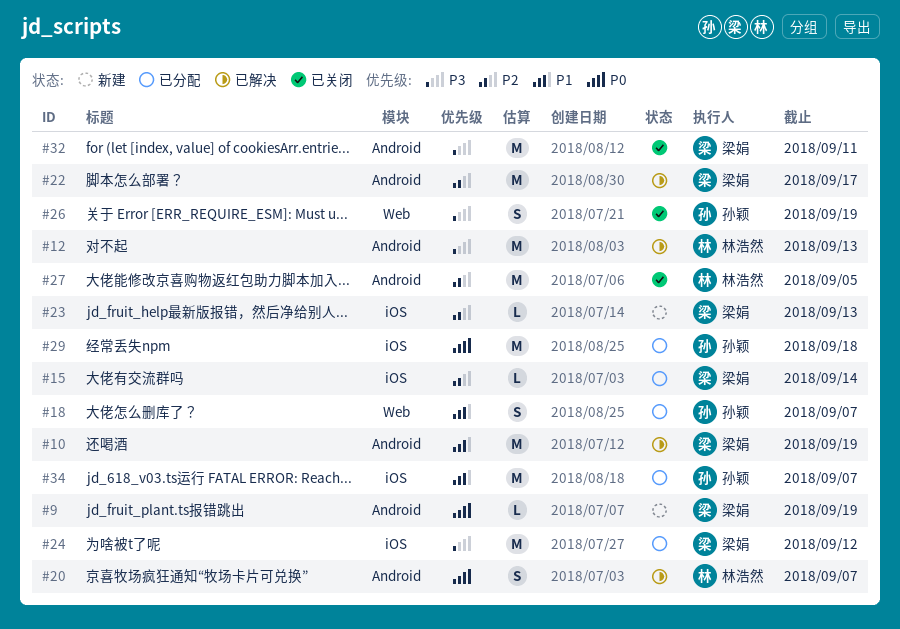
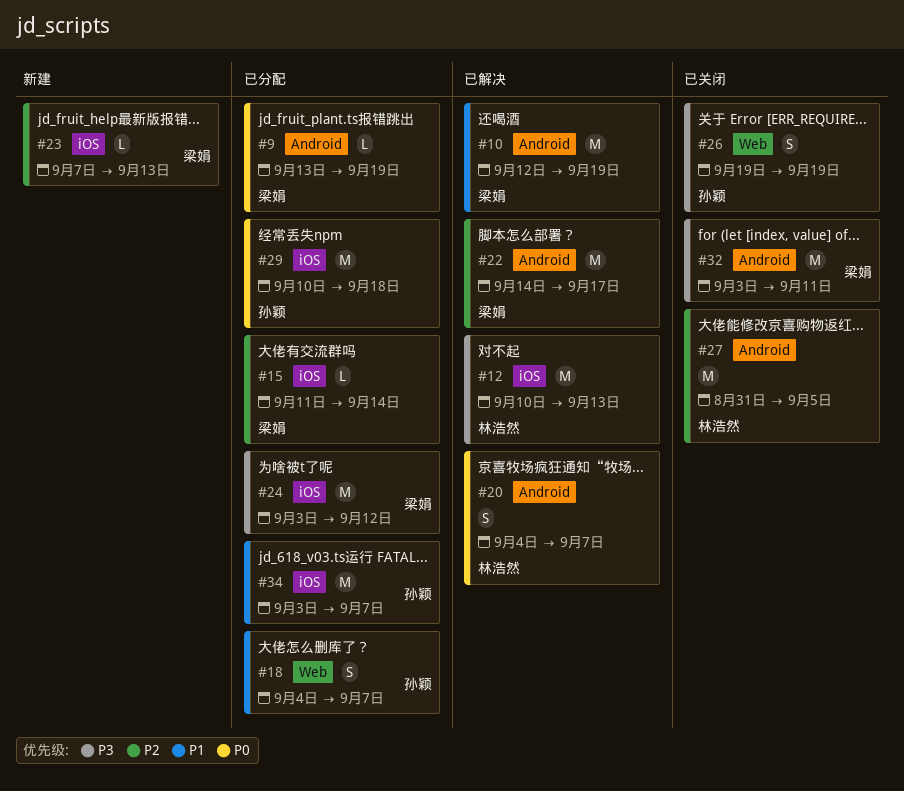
#9, status: 新建 -> 已分配
#12, label: Android -> iOS

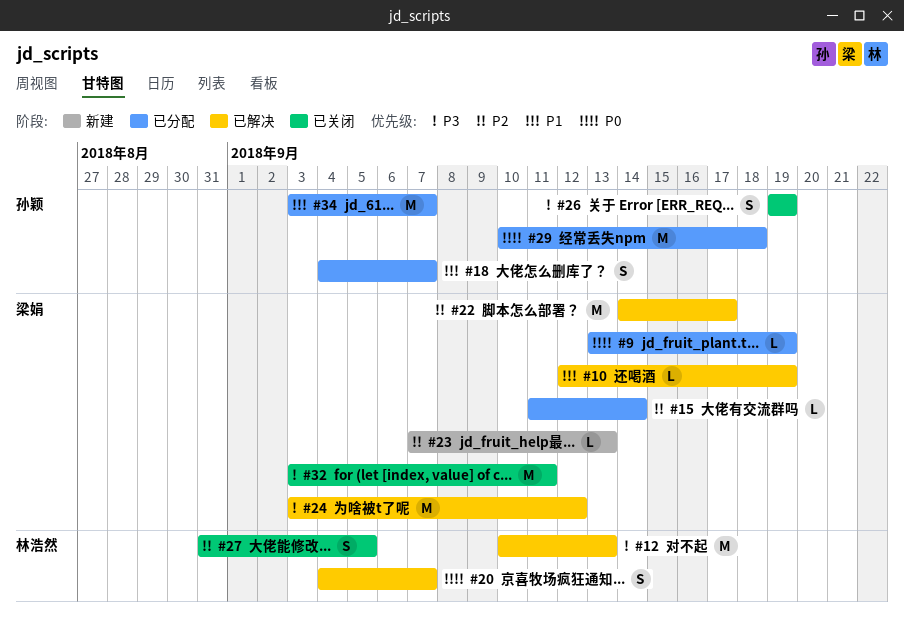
#10, estimate: M -> L
#24, status: 已分配 -> 已解决
#27, estimate: M -> S

